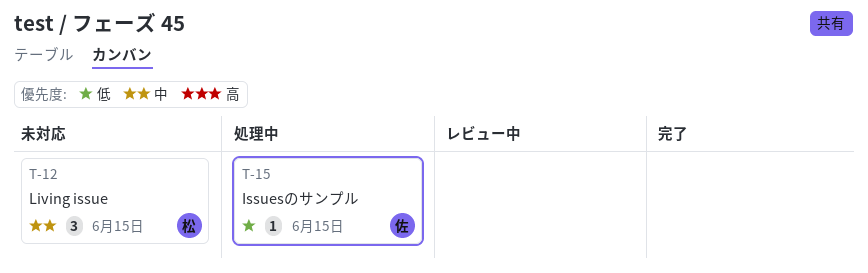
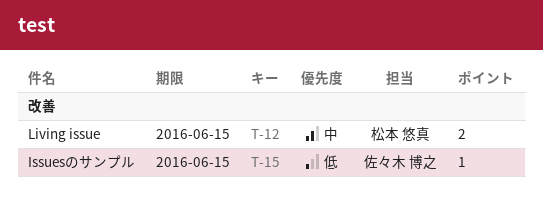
T-12, estimate: 3 -> 2

